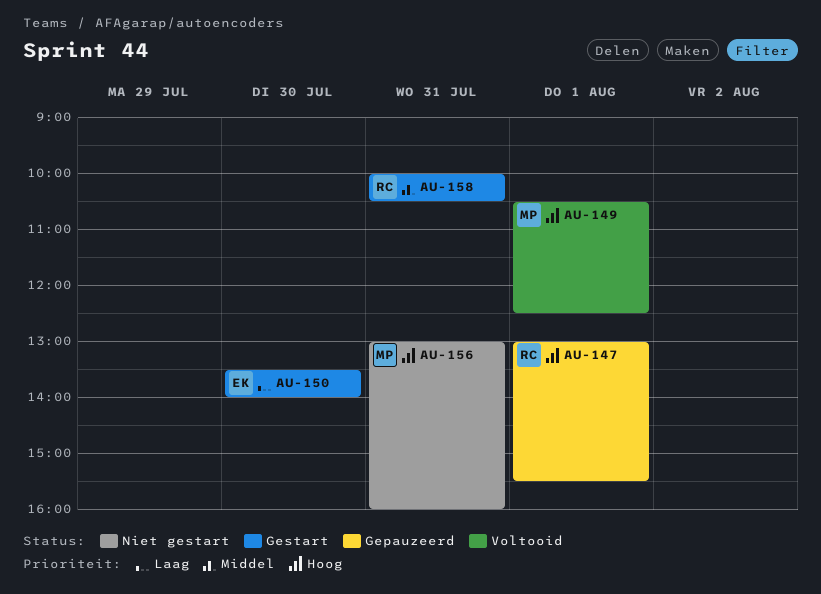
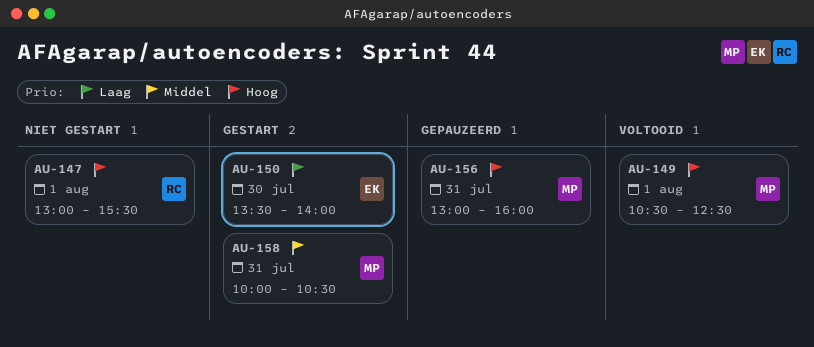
AU-147, status: Gepauzeerd -> Niet gestart
AU-156, status: Niet gestart -> Gepauzeerd
AU-158, owner: RC -> MP

